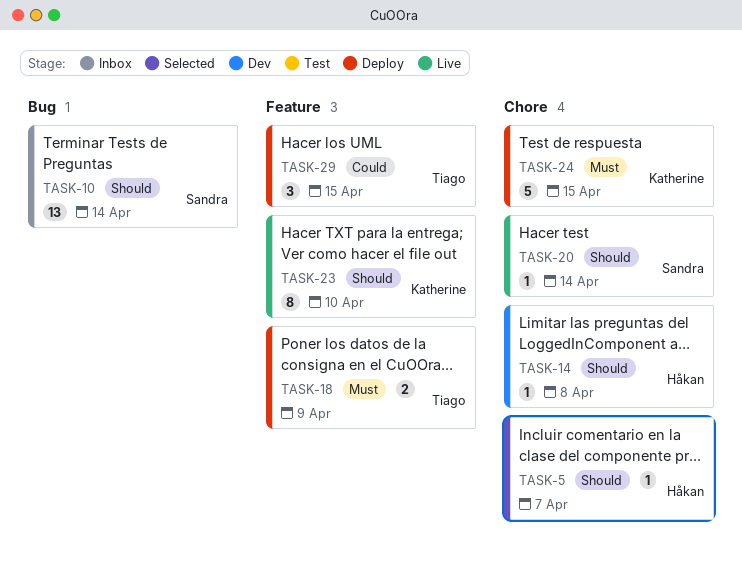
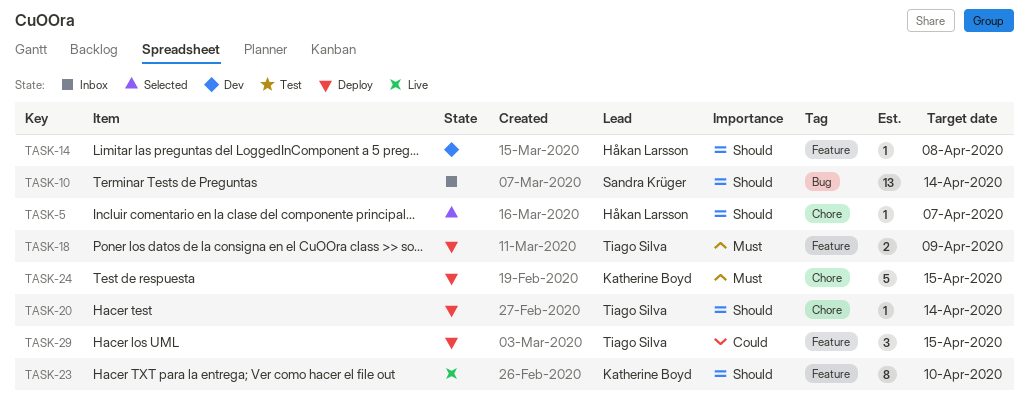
TASK-14, label: Chore -> Feature
TASK-20, status: Live -> Deploy
TASK-20, owner: Sandra Krüger -> Tiago Silva

